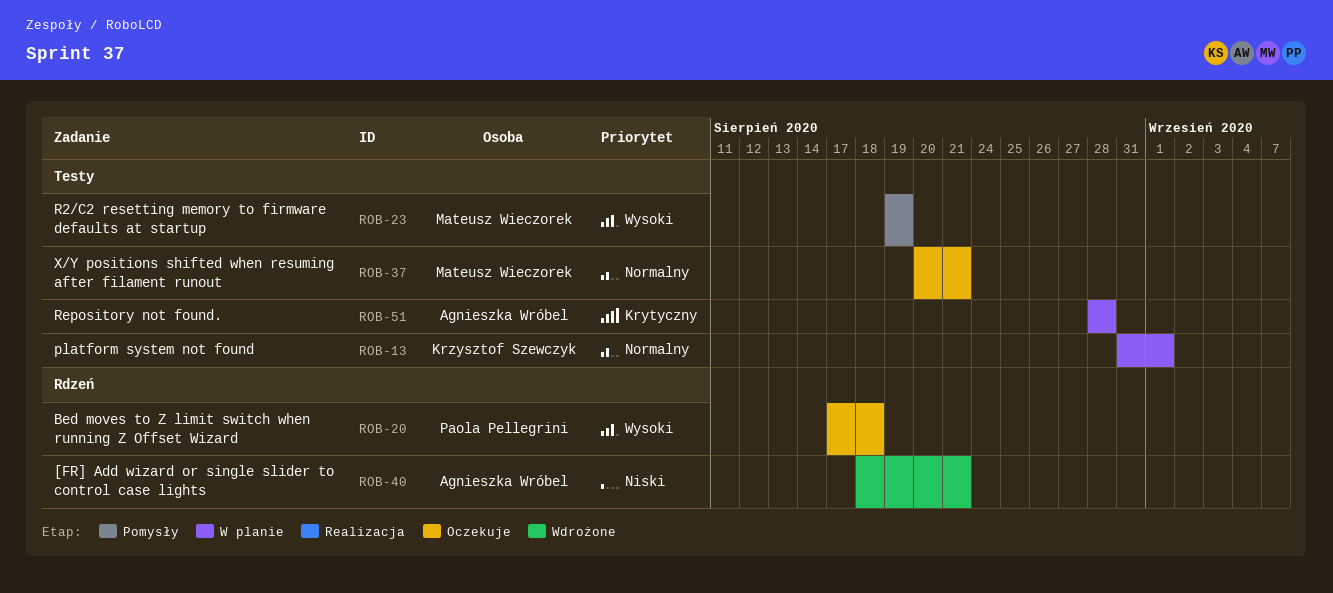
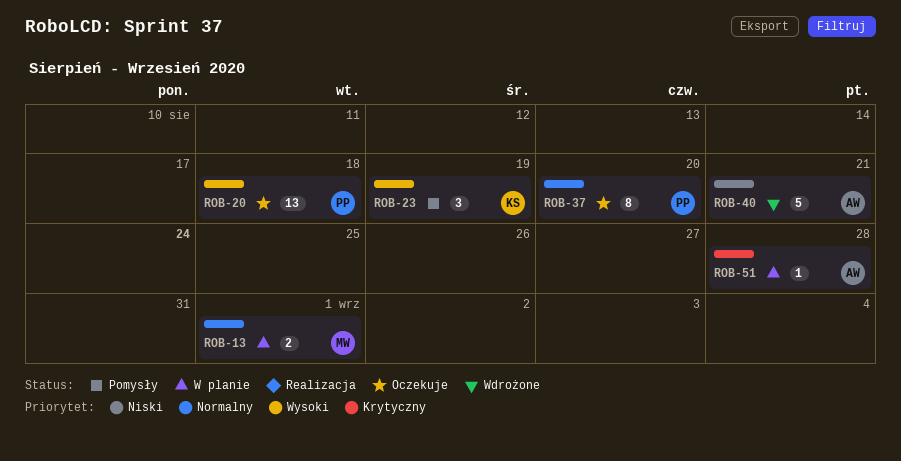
ROB-13, owner: Krzysztof Szewczyk -> Mateusz Wieczorek
ROB-23, owner: Mateusz Wieczorek -> Krzysztof Szewczyk
ROB-37, owner: Mateusz Wieczorek -> Paola Pellegrini
ROB-37, due: Aug 21 -> Aug 20

